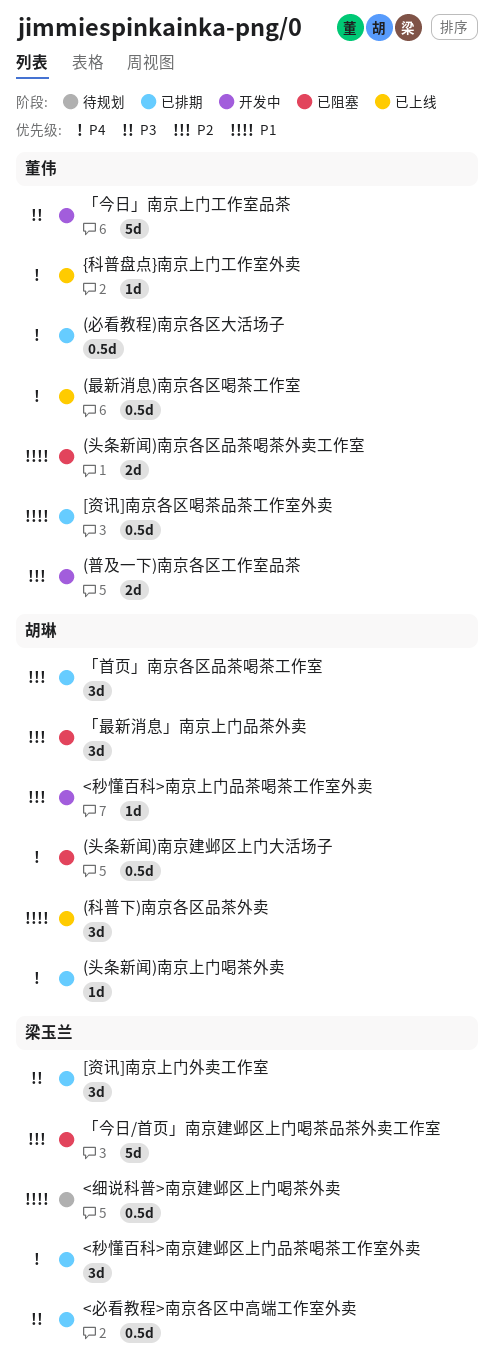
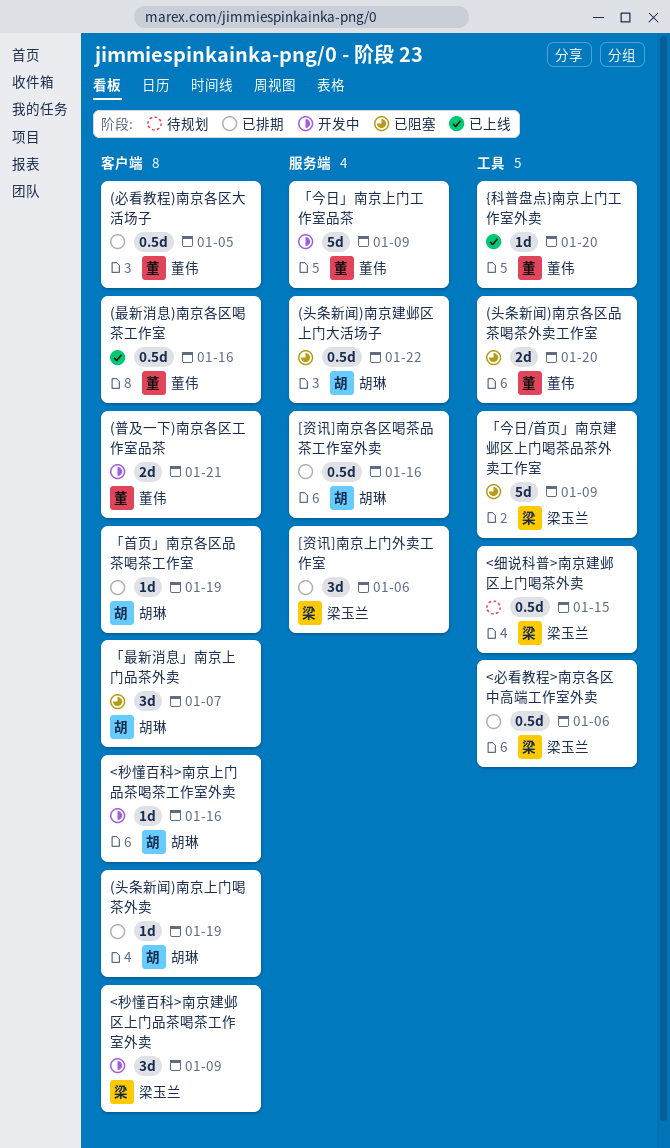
(科普下)南京各区品茶外卖: present -> none
<秒懂百科>南京建邺区上门品茶喝茶工作室外卖, status: 已排期 -> 开发中
[资讯]南京各区喝茶品茶工作室外卖, owner: 董伟 -> 胡琳
「首页」南京各区品茶喝茶工作室, estimate: 3d -> 1d

